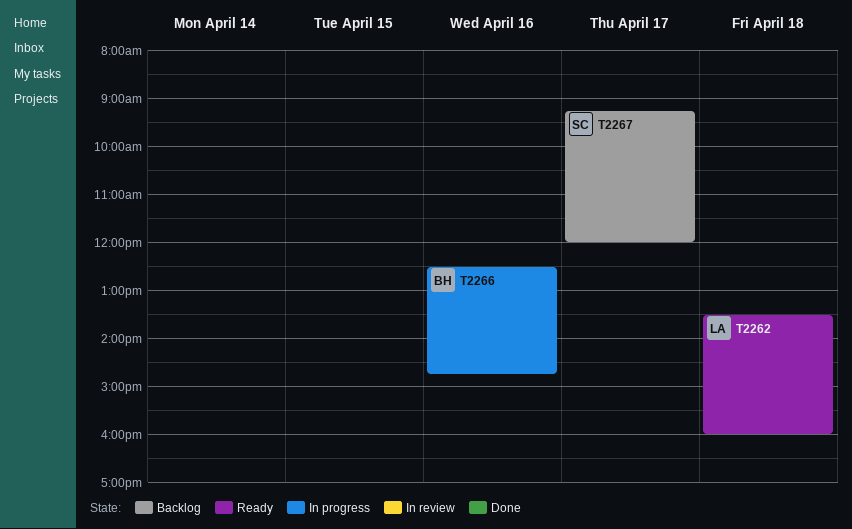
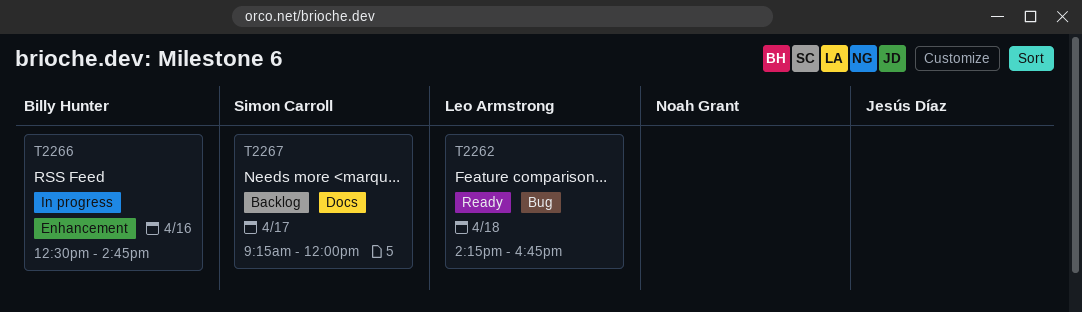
T2262, begins: 13:30 -> 14:15
T2262, ends: 16:00 -> 16:45

